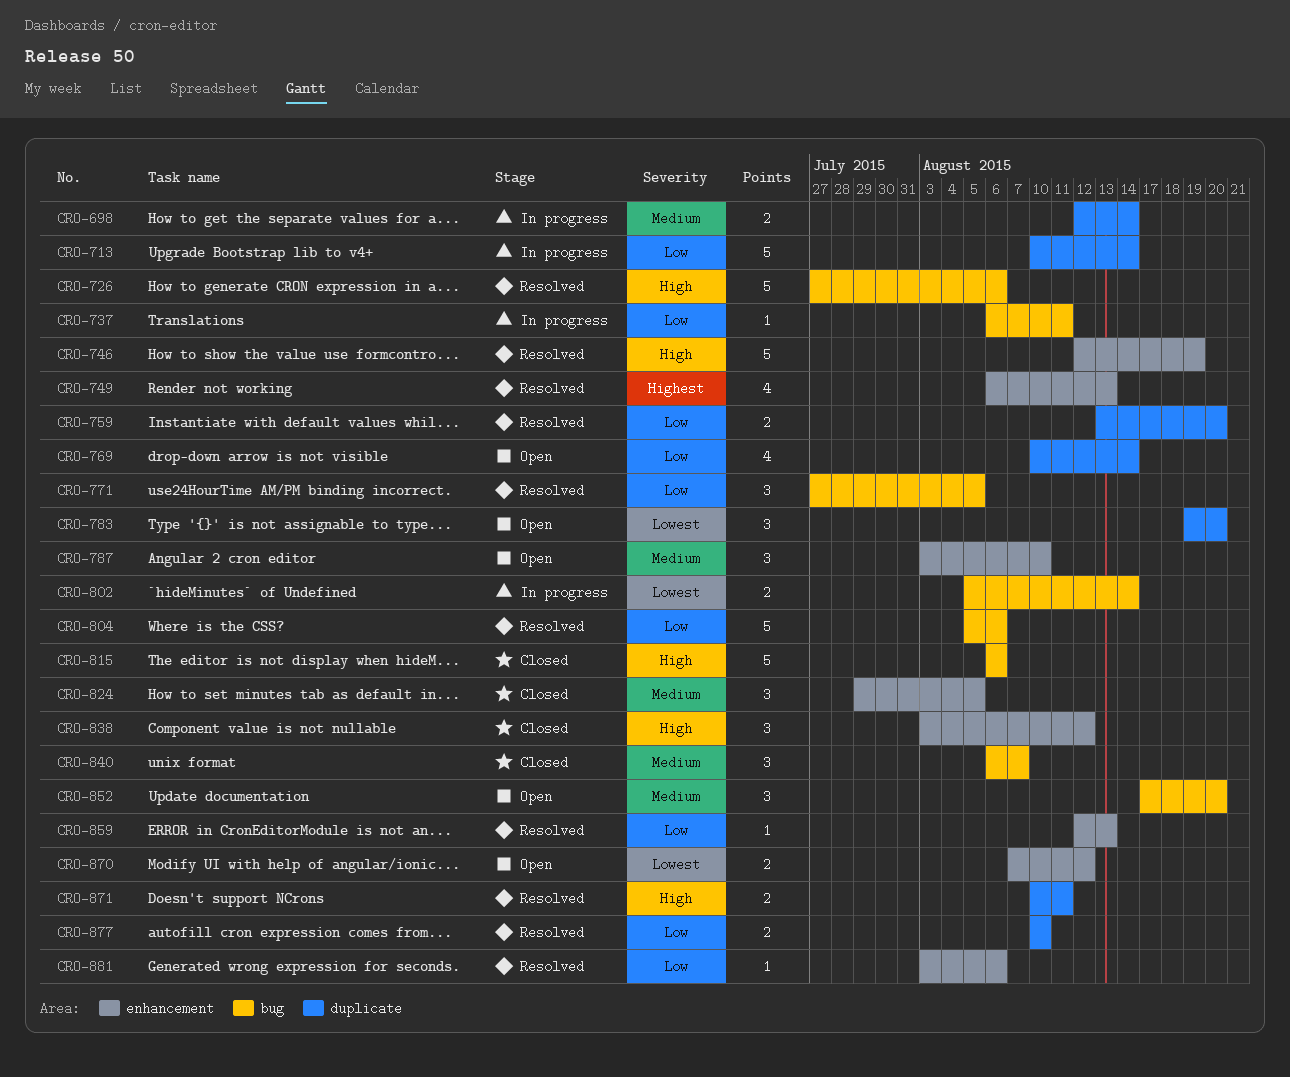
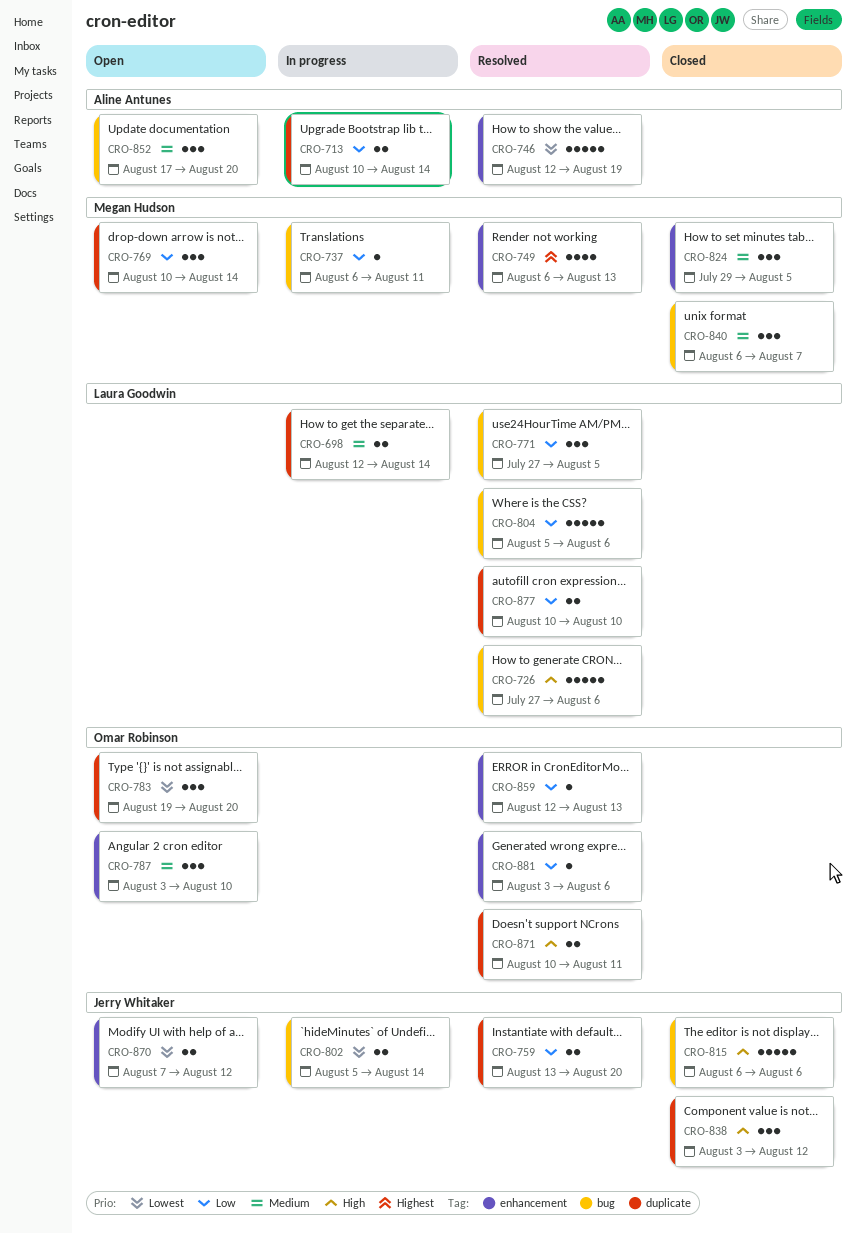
CRO-713, estimate: 5 -> 2
CRO-746, priority: High -> Lowest
CRO-769, estimate: 4 -> 3
CRO-838, label: enhancement -> duplicate

